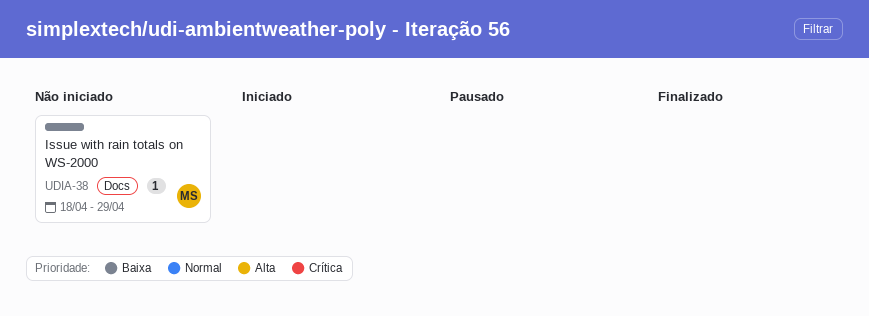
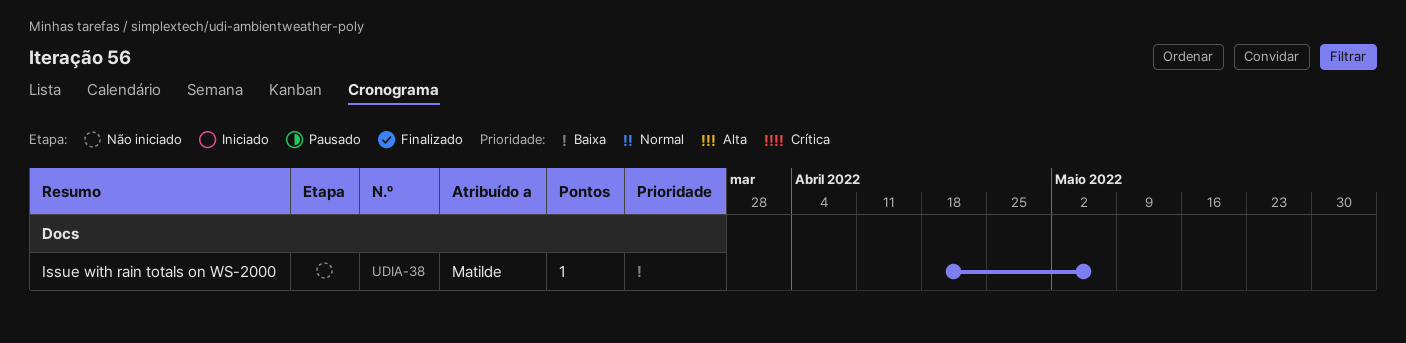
UDIA-38, due: Apr 29 -> May 6

